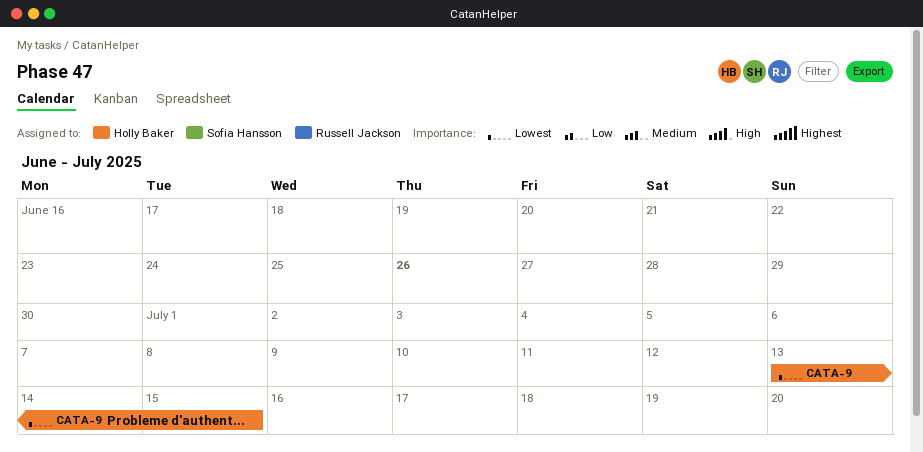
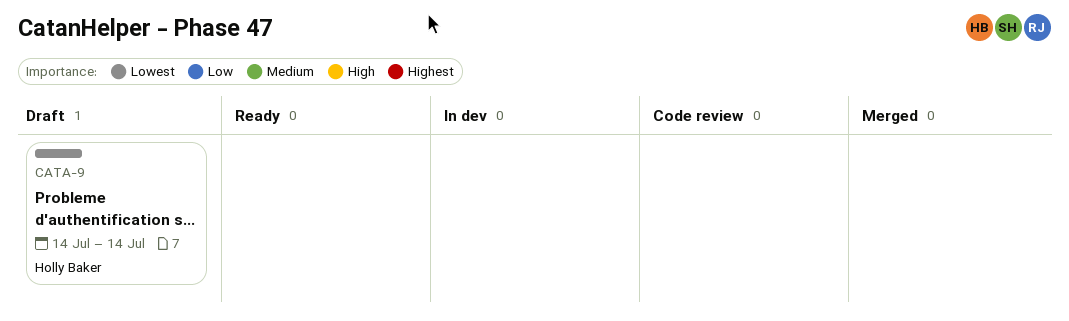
CATA-9, start: Jul 13 -> Jul 14
CATA-9, due: Jul 15 -> Jul 14

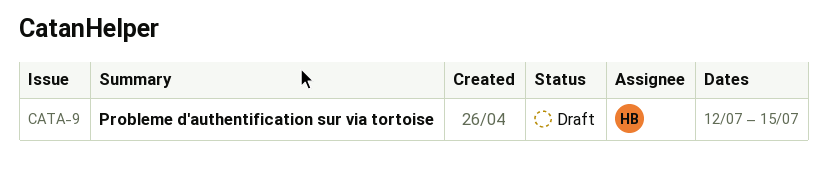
CATA-9, start: Jul 14 -> Jul 12
CATA-9, due: Jul 14 -> Jul 15

